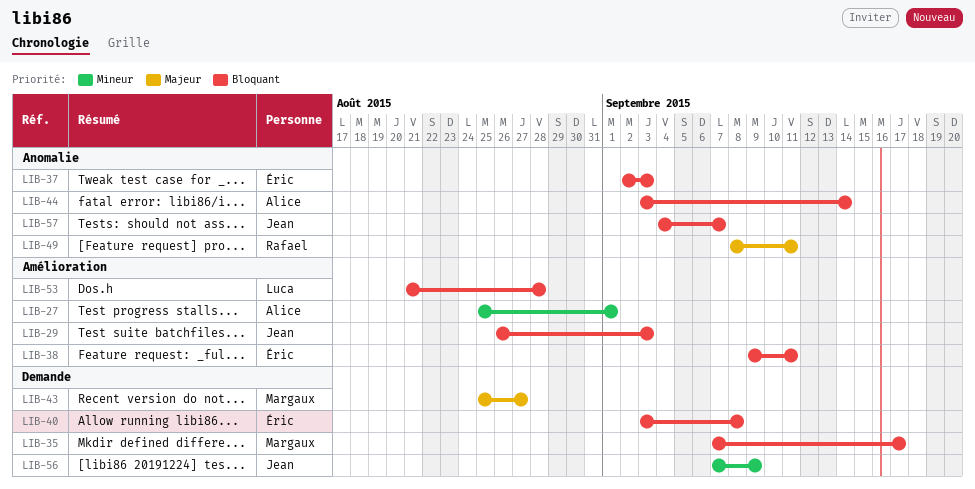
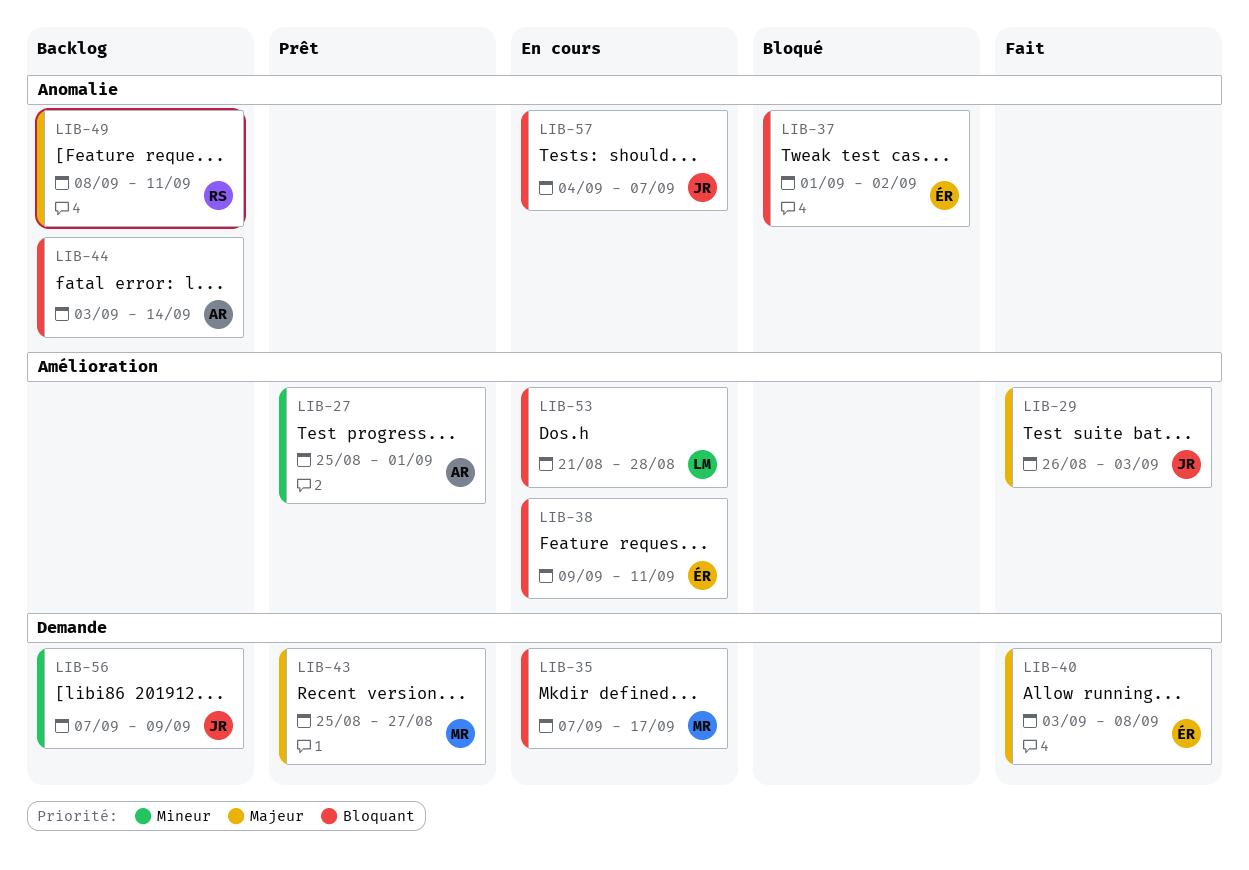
LIB-29, priority: Bloquant -> Majeur
LIB-37, start: Sep 2 -> Sep 1
LIB-37, due: Sep 3 -> Sep 2
LIB-40, priority: Bloquant -> Majeur

